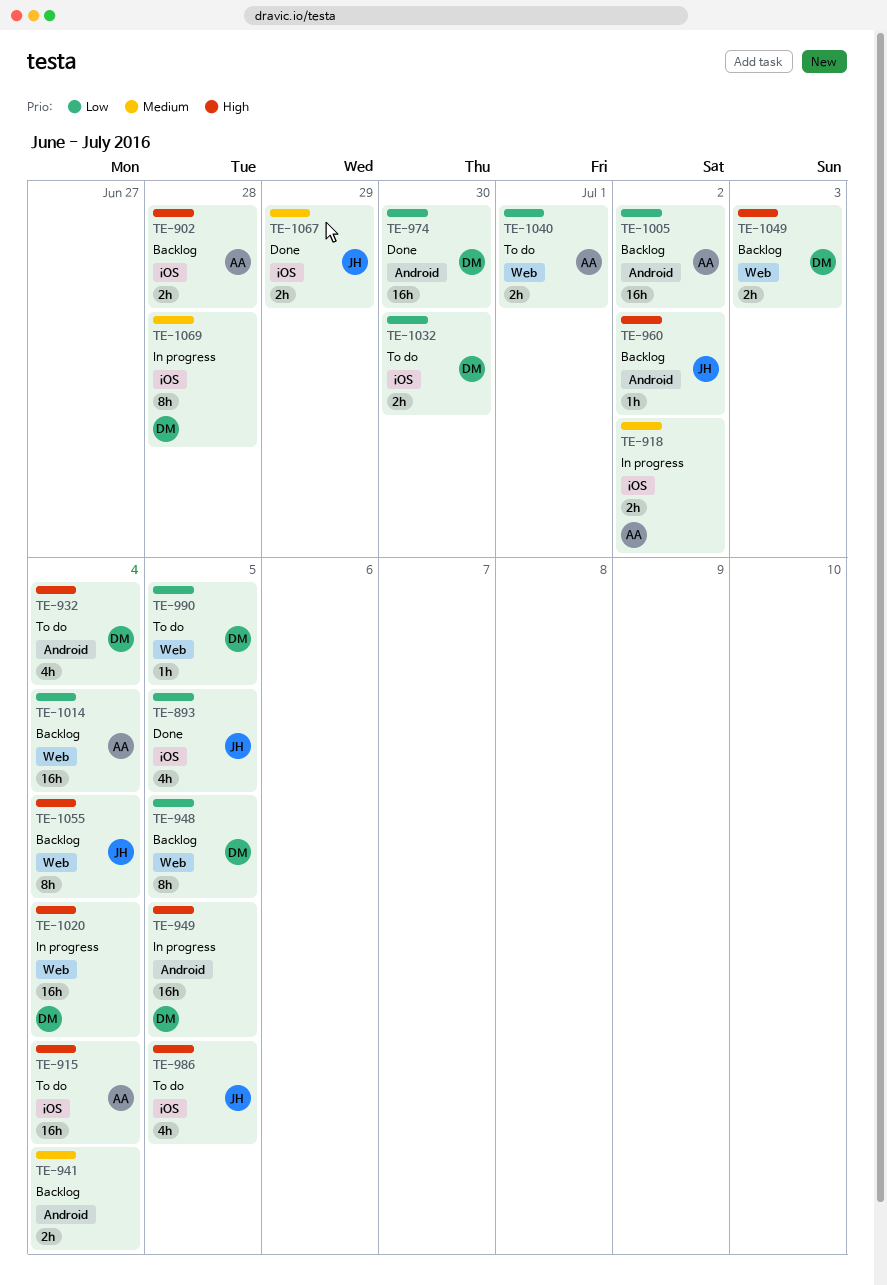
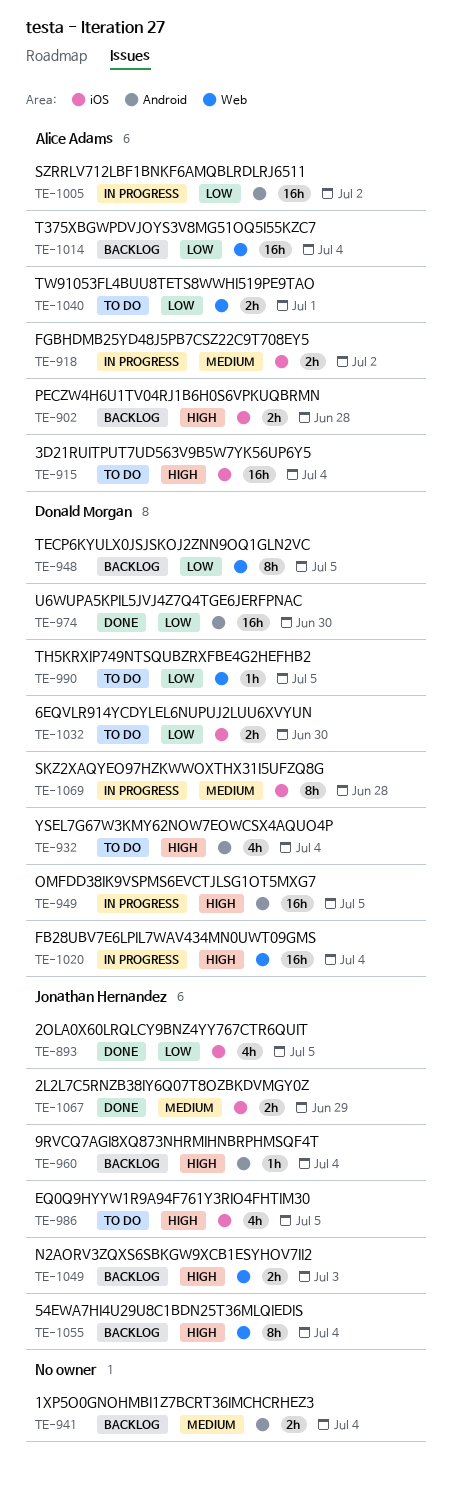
TE-960, due: Jul 2 -> Jul 4
TE-1005, status: Backlog -> In progress
TE-1049, owner: Donald Morgan -> Jonathan Hernandez

